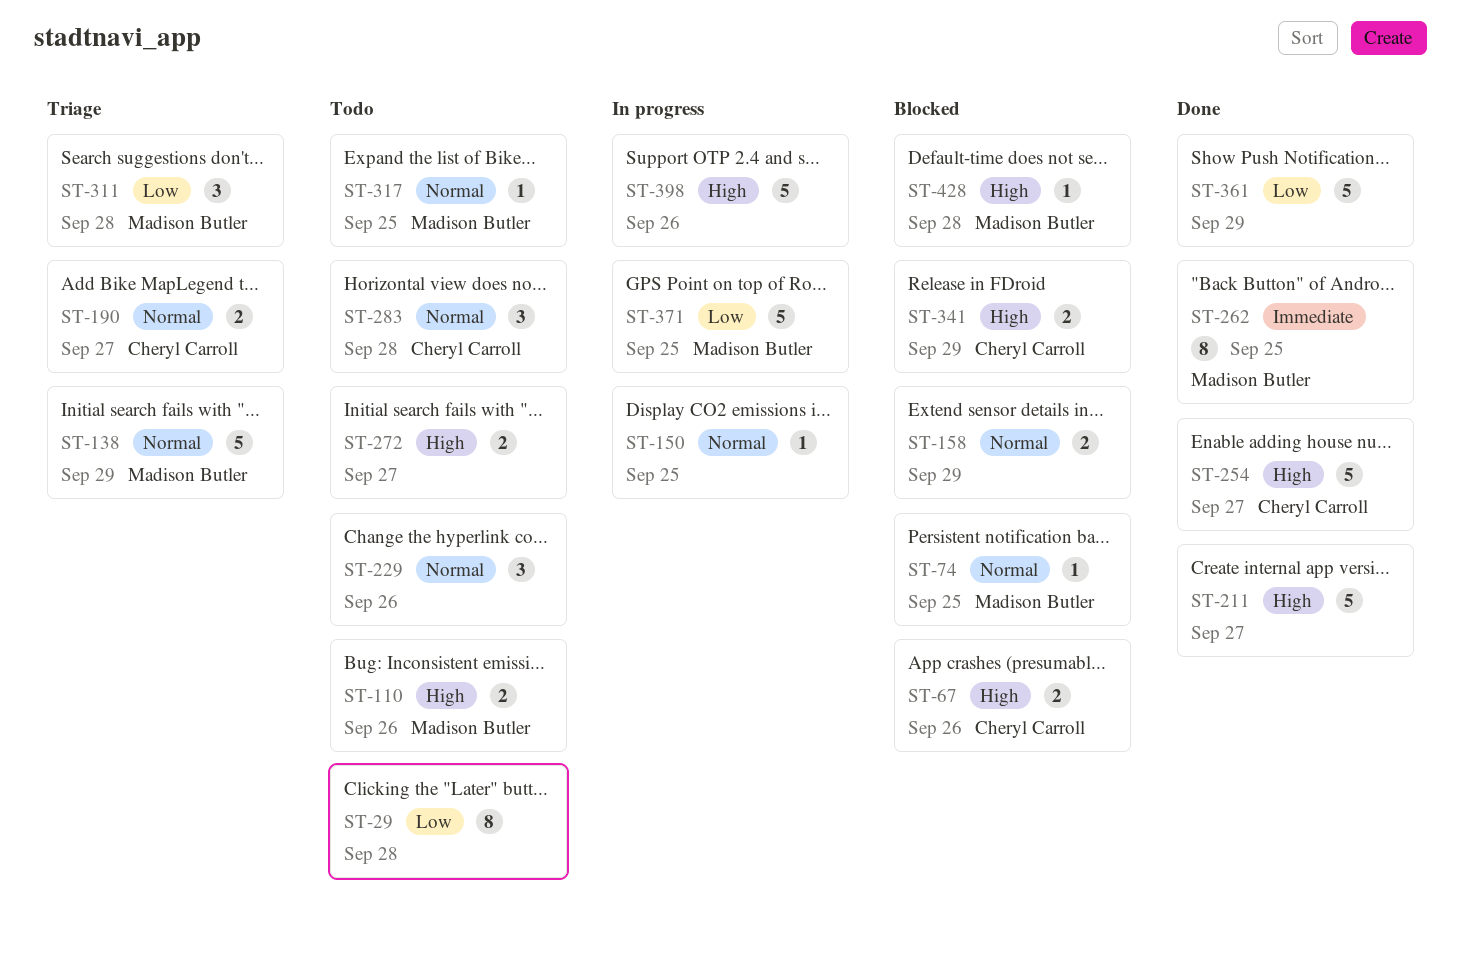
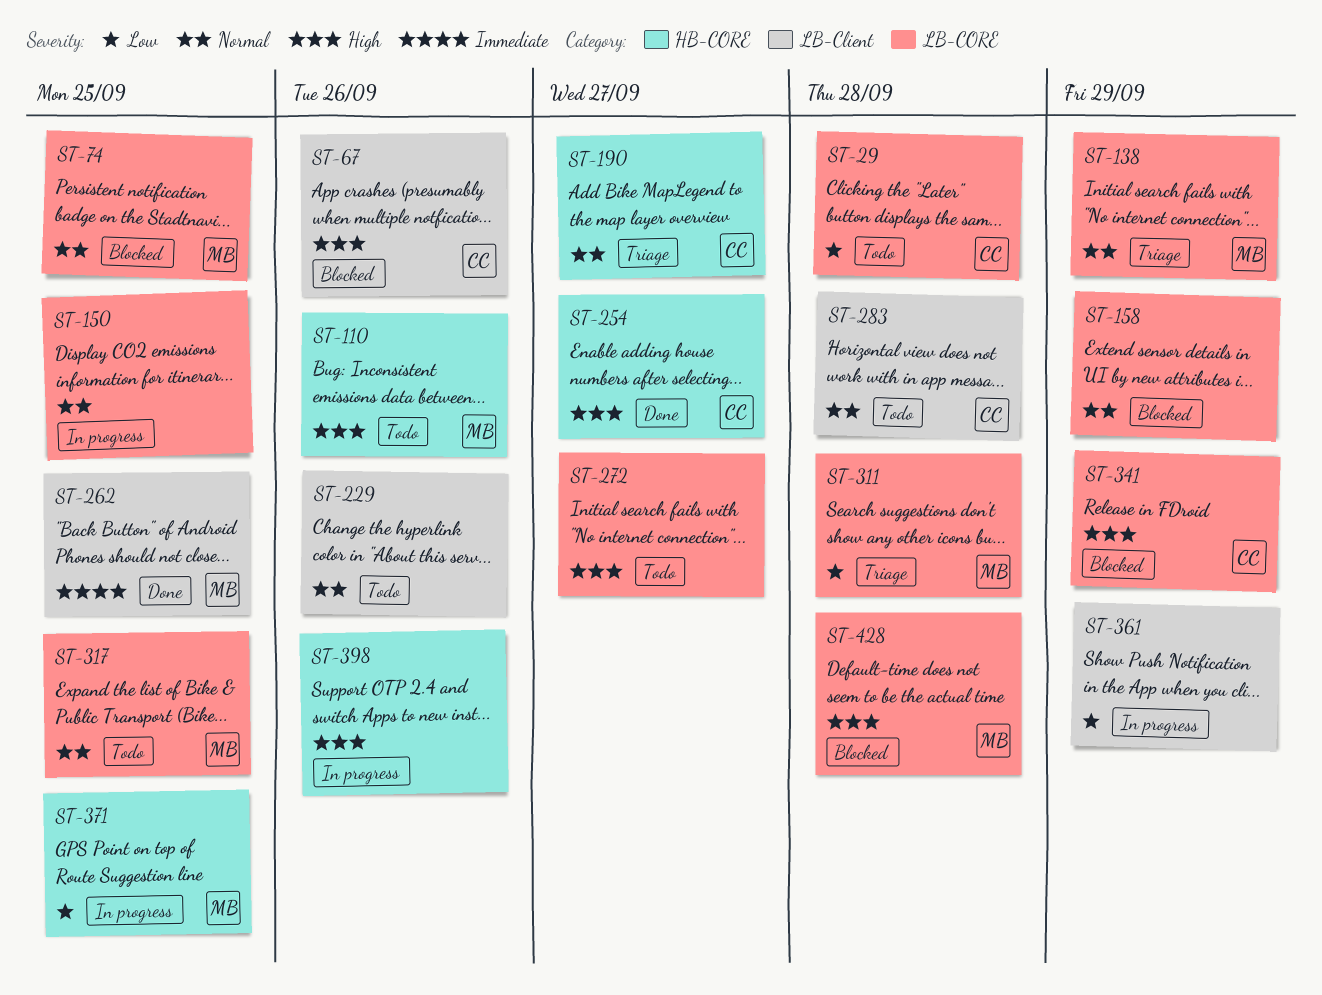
ST-29, owner: none -> Cheryl Carroll
ST-211: present -> none
ST-361, status: Done -> In progress

